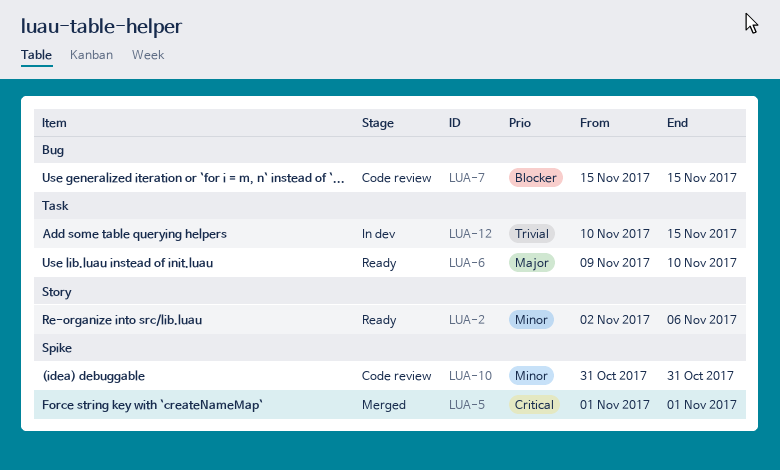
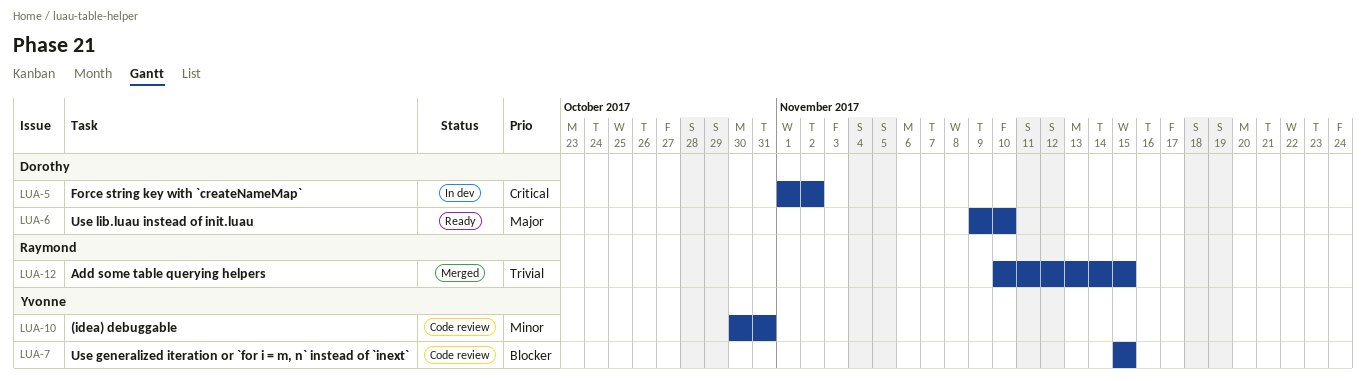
LUA-2: present -> none
LUA-5, status: Merged -> In dev
LUA-5, due: Nov 1 -> Nov 2
LUA-10, start: Oct 31 -> Oct 30
LUA-12, status: In dev -> Merged

